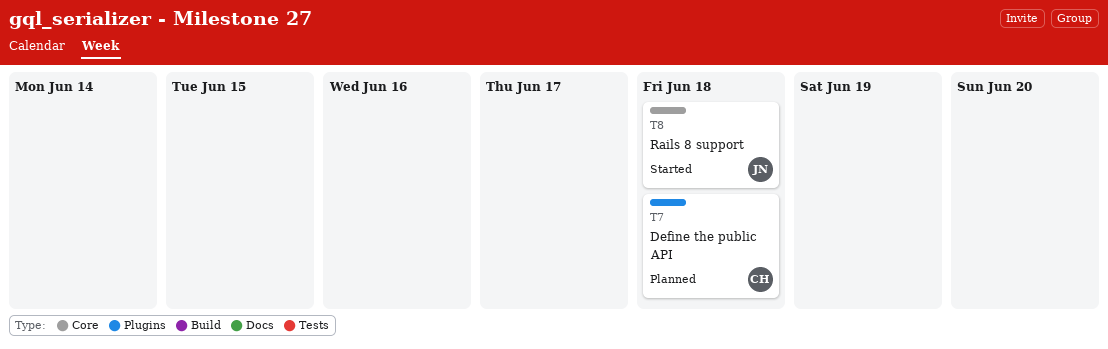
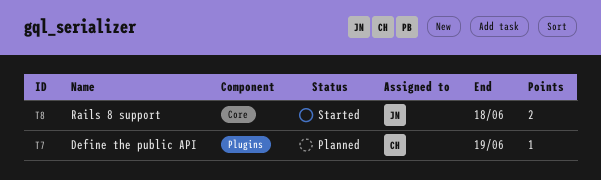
T7, due: Jun 18 -> Jun 19

